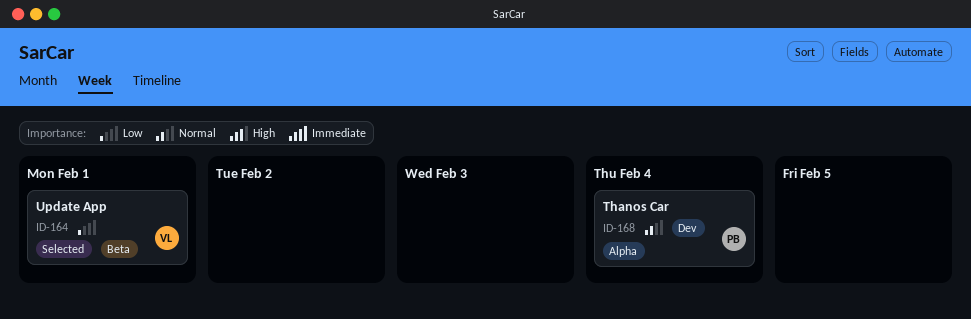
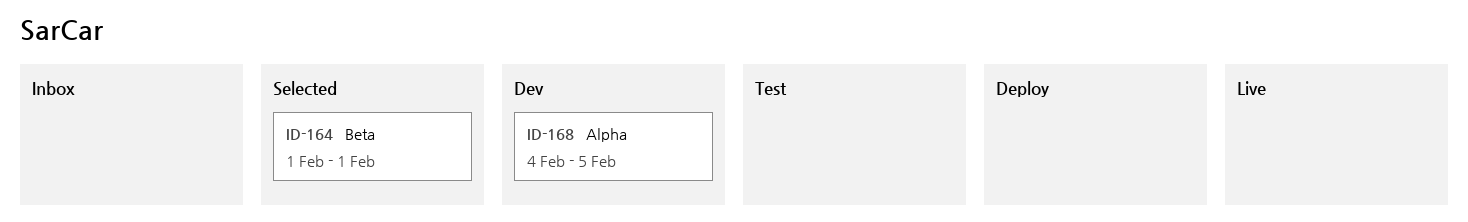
ID-168, due: Feb 4 -> Feb 5

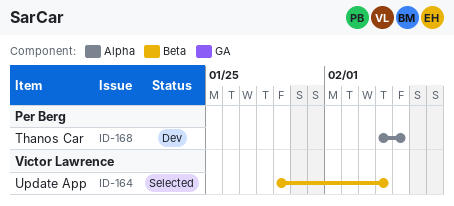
ID-164, start: Feb 1 -> Jan 29
ID-164, due: Feb 1 -> Feb 4

